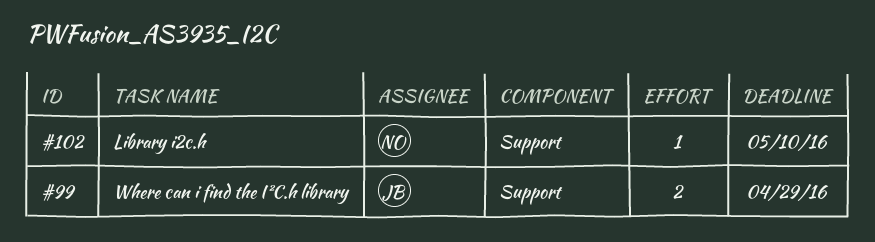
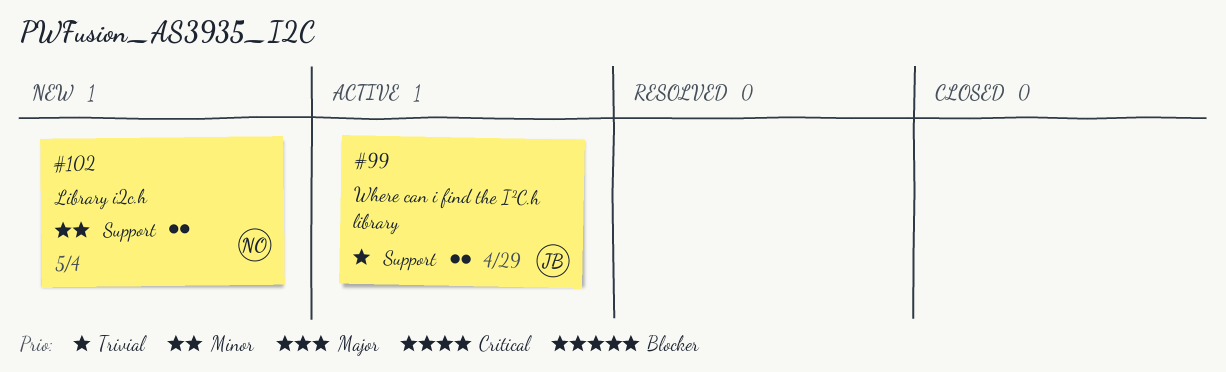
#102, estimate: 1 -> 2
#102, due: May 10 -> May 4

